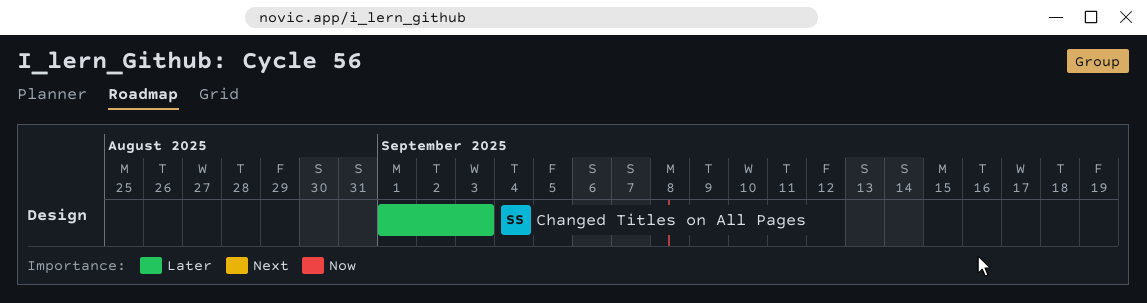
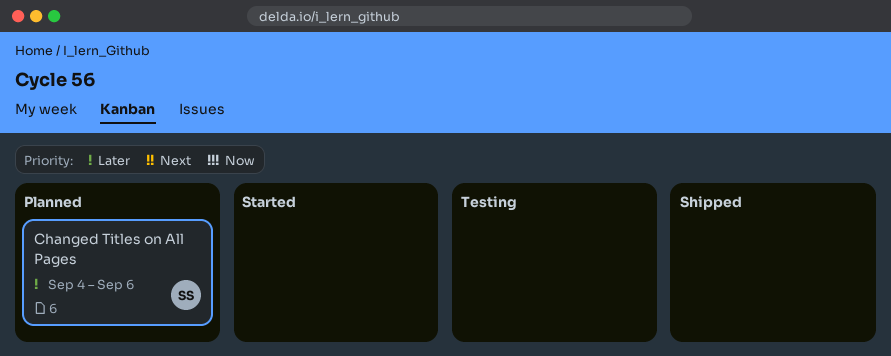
Changed Titles on All Pages, start: Sep 1 -> Sep 4
Changed Titles on All Pages, due: Sep 3 -> Sep 6

